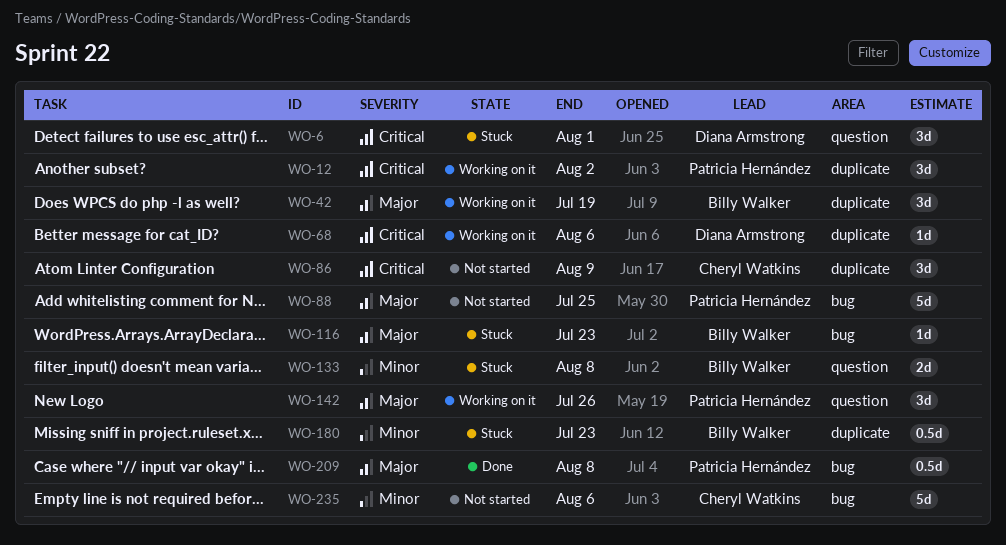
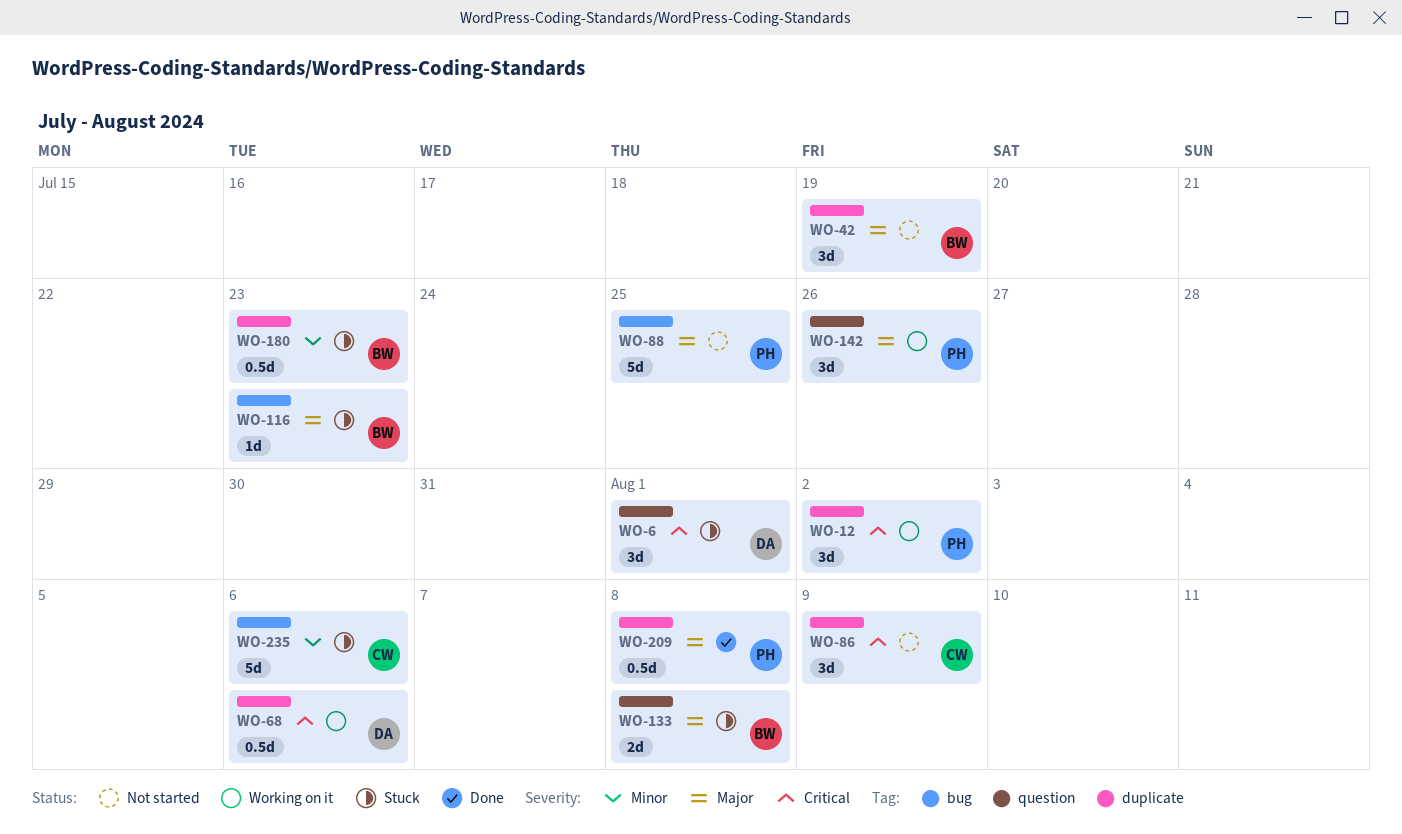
WO-42, status: Working on it -> Not started
WO-68, estimate: 1d -> 0.5d
WO-133, priority: Minor -> Major
WO-209, label: bug -> duplicate
WO-235, status: Not started -> Stuck

